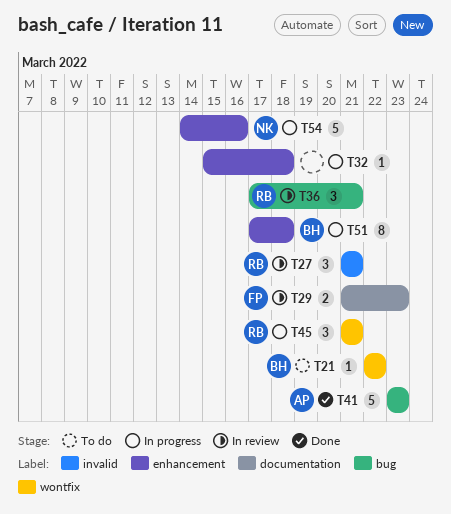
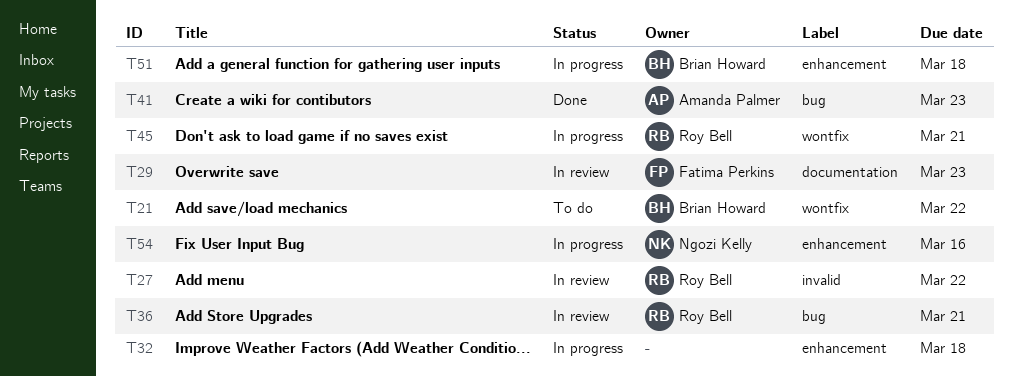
T27, due: Mar 21 -> Mar 22

